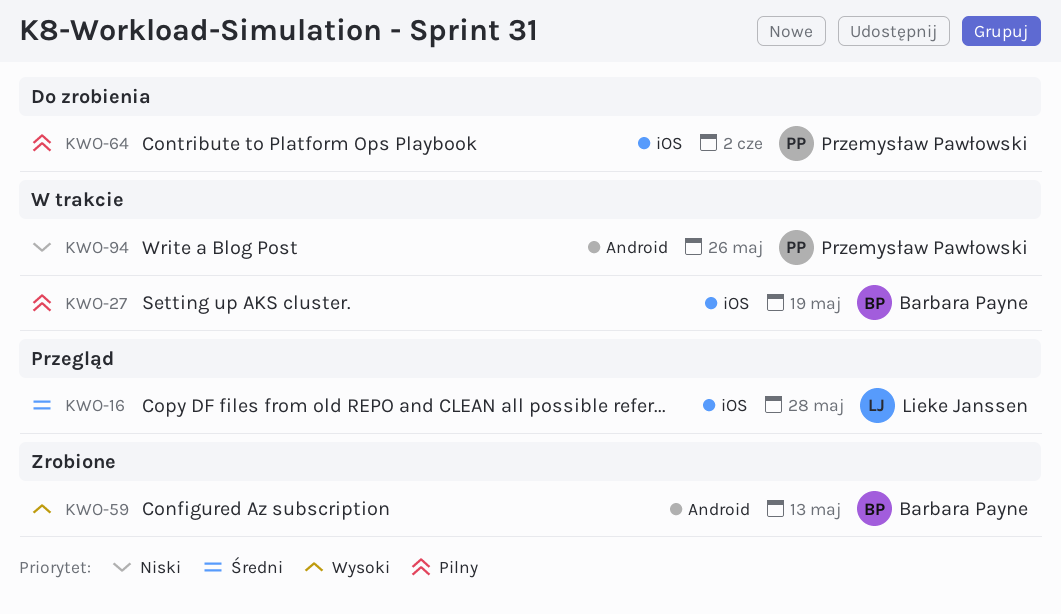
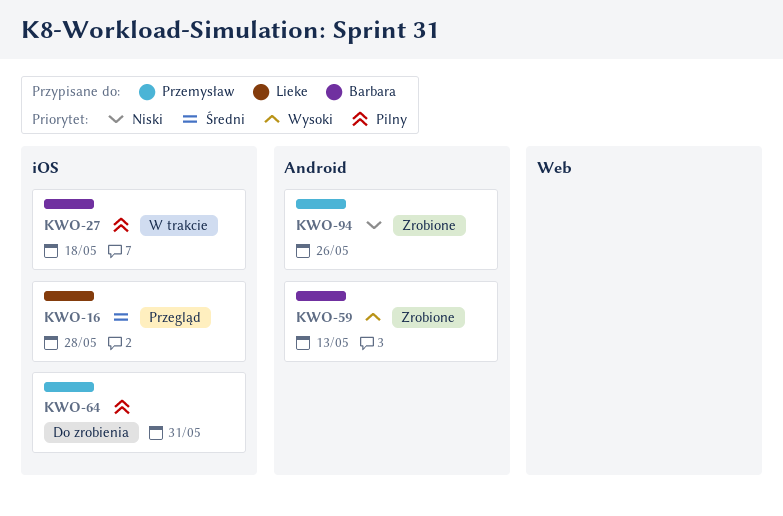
KWO-27, due: May 19 -> May 18
KWO-64, due: Jun 2 -> May 31
KWO-94, status: W trakcie -> Zrobione

